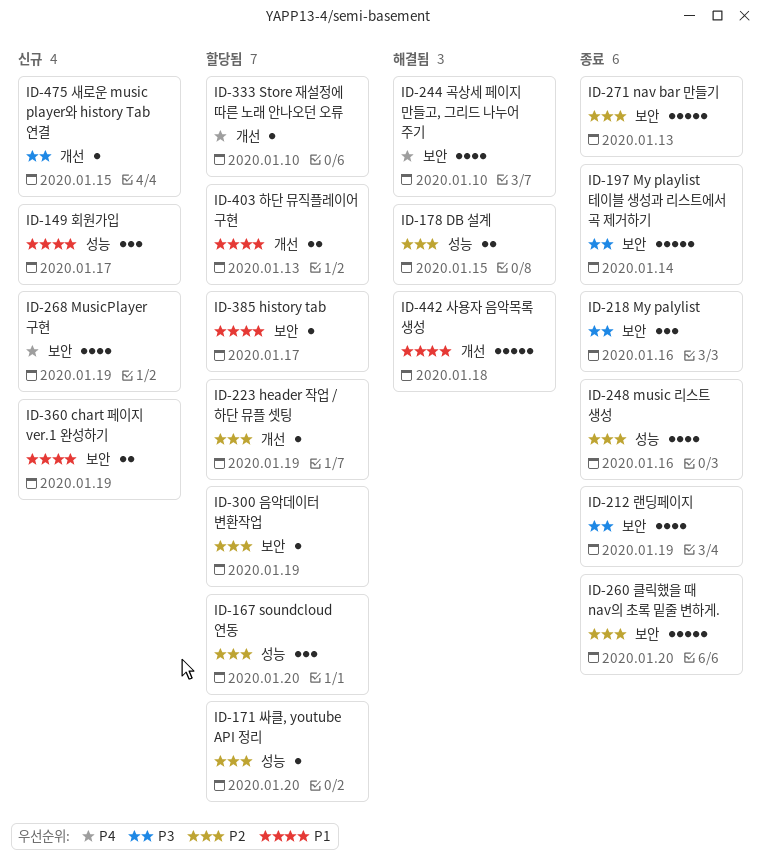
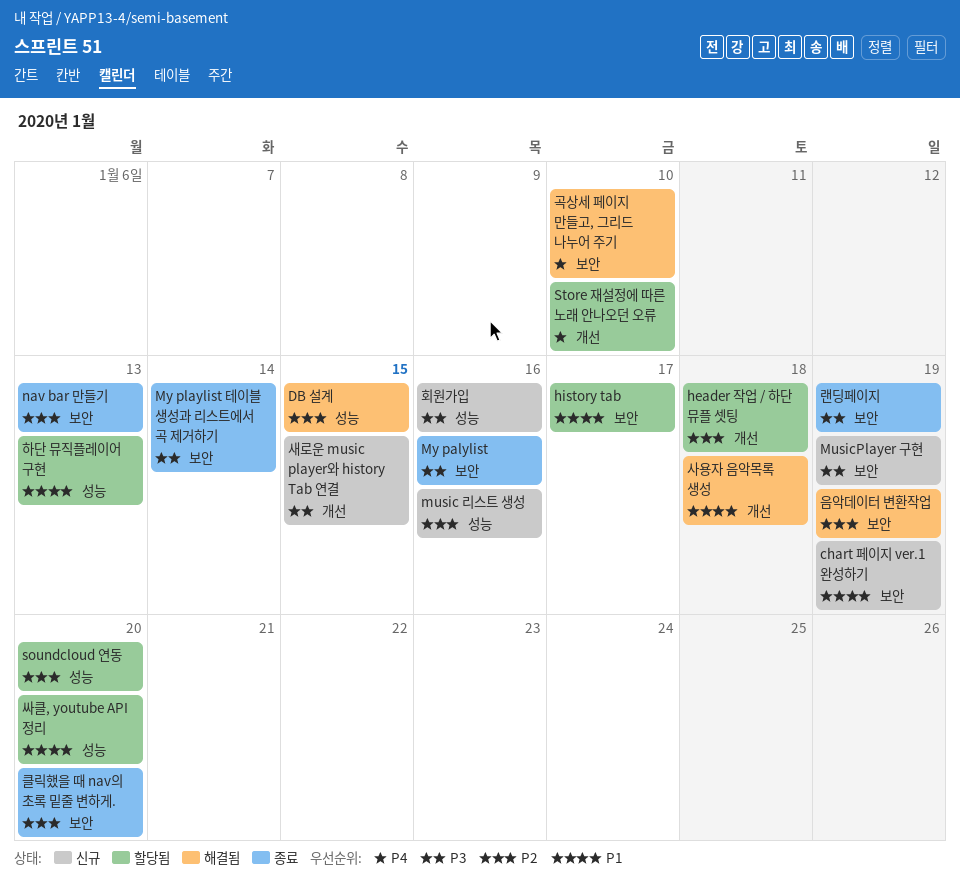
header 작업 / 하단 뮤플 셋팅, due: Jan 19 -> Jan 18
music 리스트 생성, status: 종료 -> 신규
MusicPlayer 구현, priority: P4 -> P3
싸클, youtube API 정리, priority: P2 -> P1
음악데이터 변환작업, status: 할당됨 -> 해결됨
하단 뮤직플레이어 구현, label: 개선 -> 성능
회원가입, priority: P1 -> P3
회원가입, due: Jan 17 -> Jan 16

